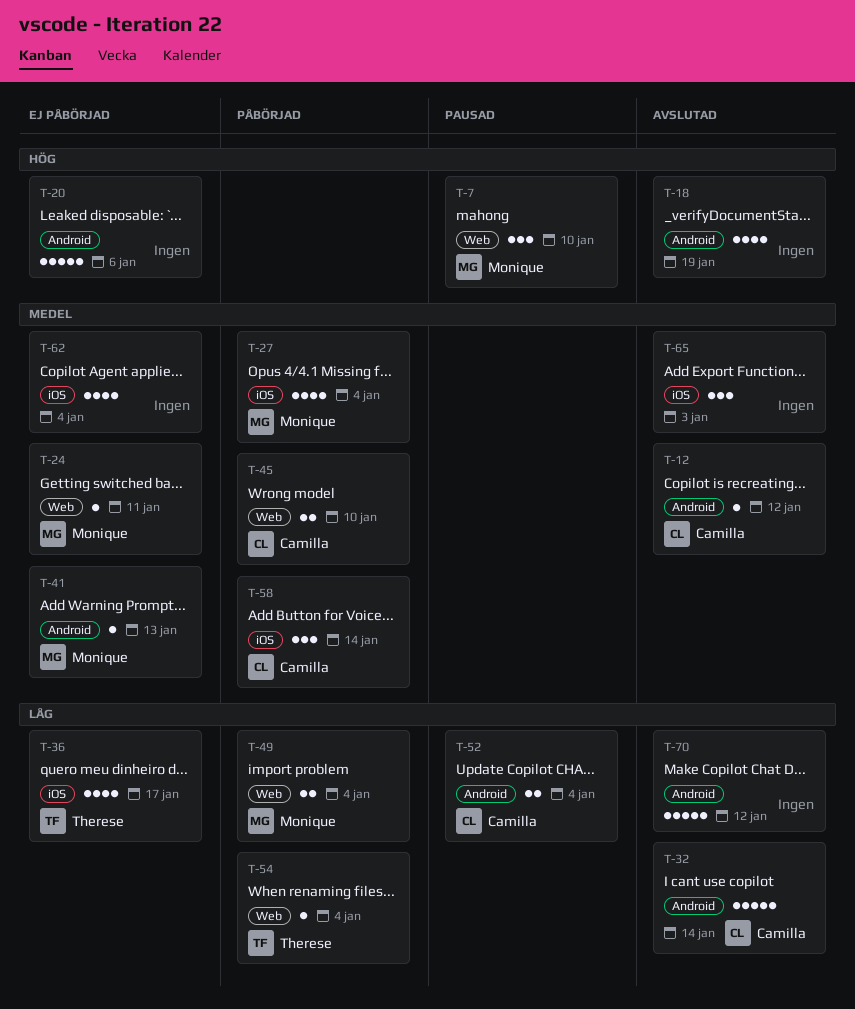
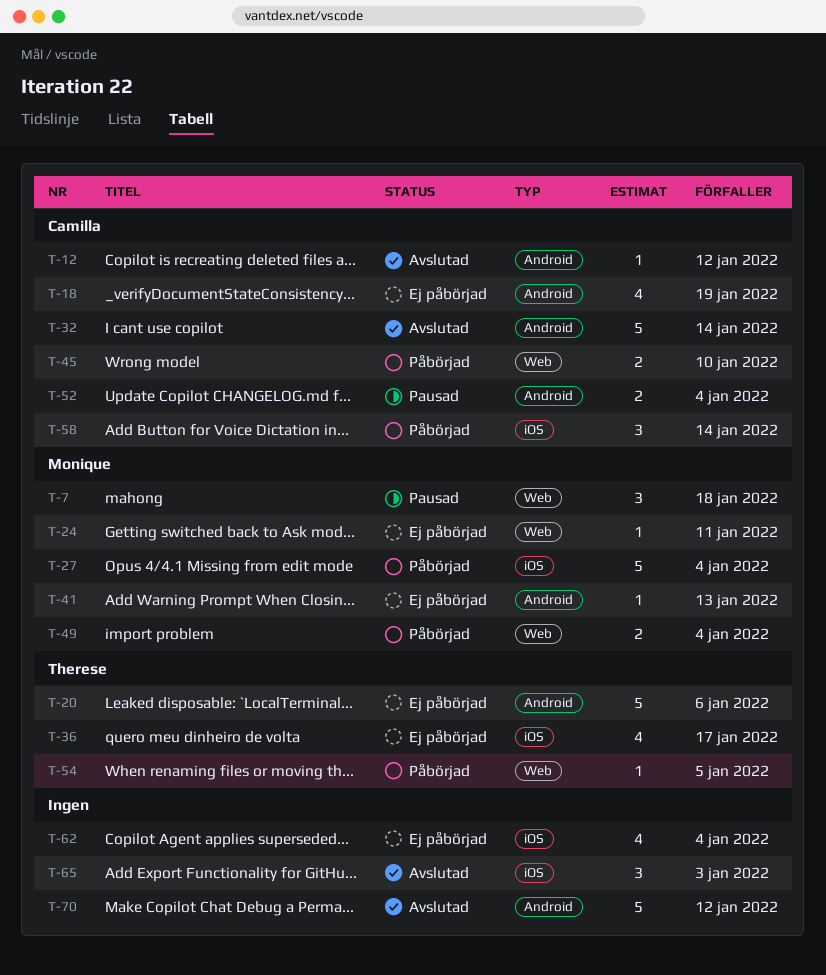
T-7, due: Jan 10 -> Jan 18
T-18, status: Avslutad -> Ej påbörjad
T-18, owner: none -> Camilla
T-20, owner: none -> Therese
T-27, estimate: 4 -> 5
T-54, due: Jan 4 -> Jan 5

